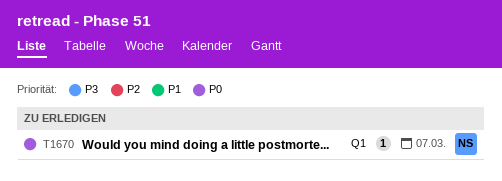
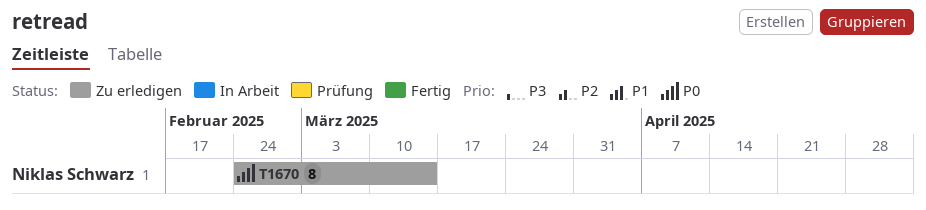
T1670, estimate: 1 -> 8
T1670, due: Mar 7 -> Mar 14

